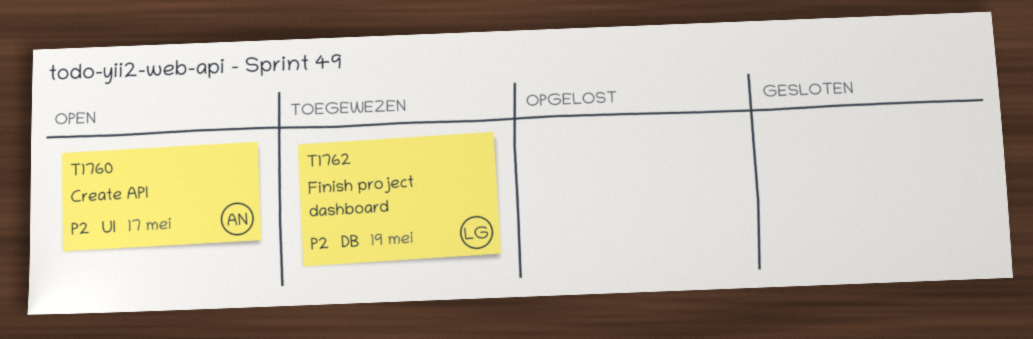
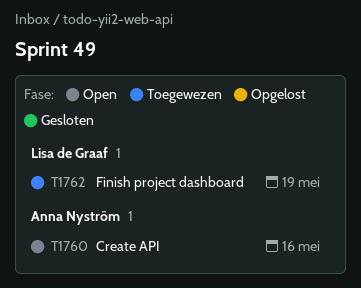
T1760, due: May 17 -> May 16

